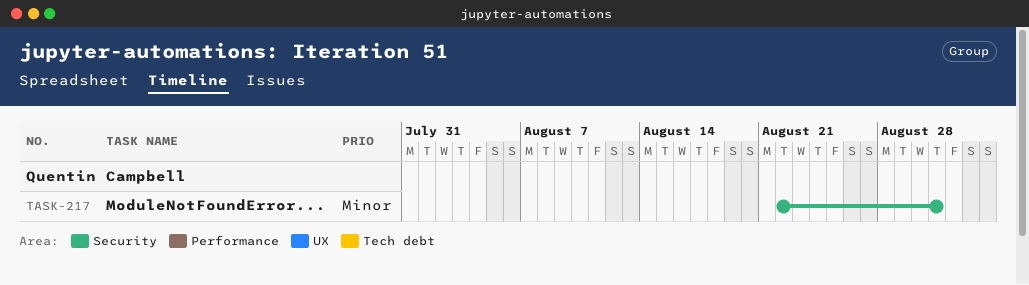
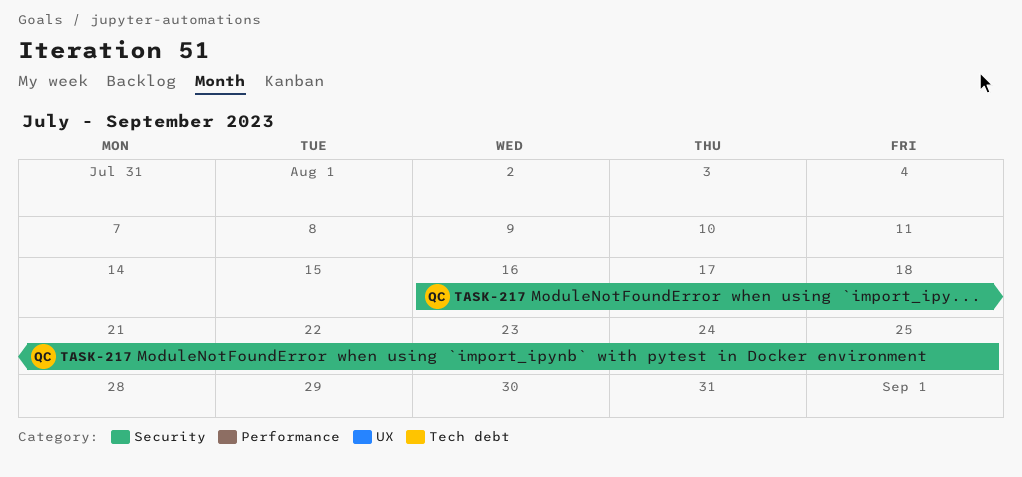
TASK-217, start: Aug 22 -> Aug 16
TASK-217, due: Aug 31 -> Aug 25

